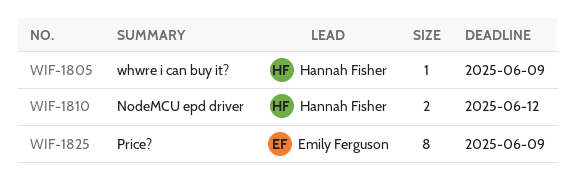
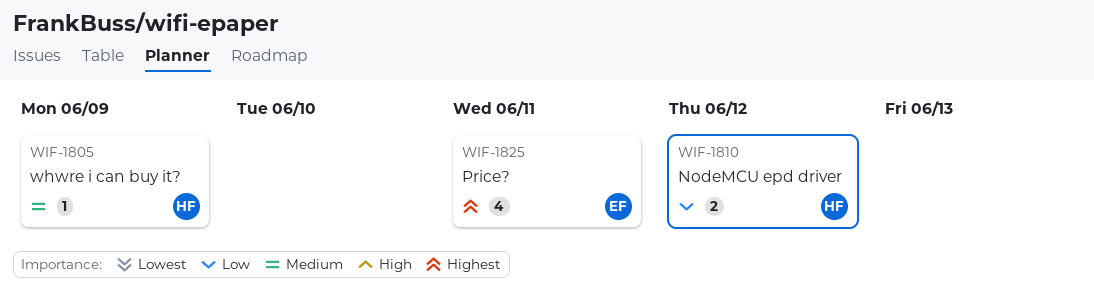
WIF-1825, estimate: 8 -> 4
WIF-1825, due: Jun 9 -> Jun 11

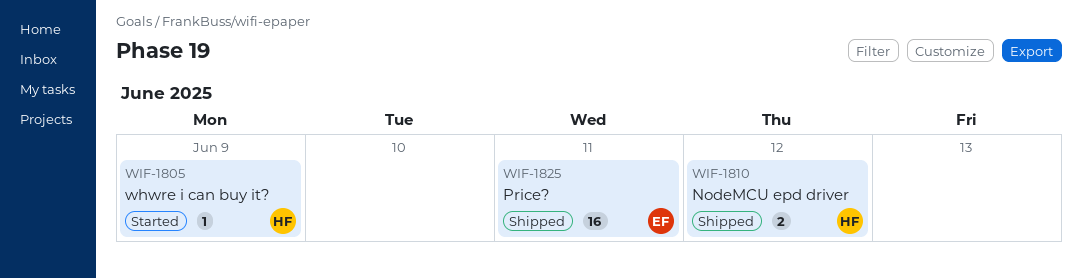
WIF-1825, estimate: 4 -> 16

